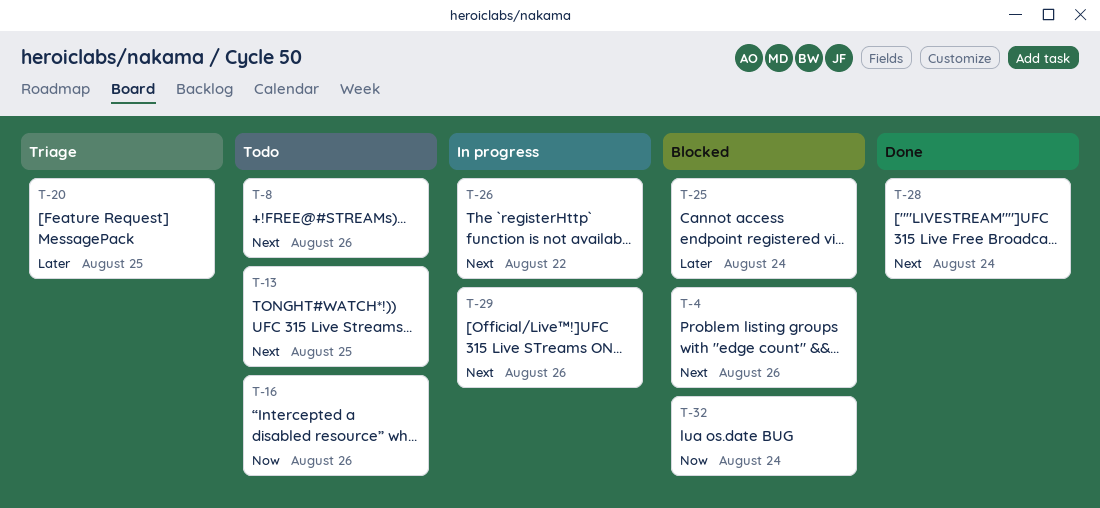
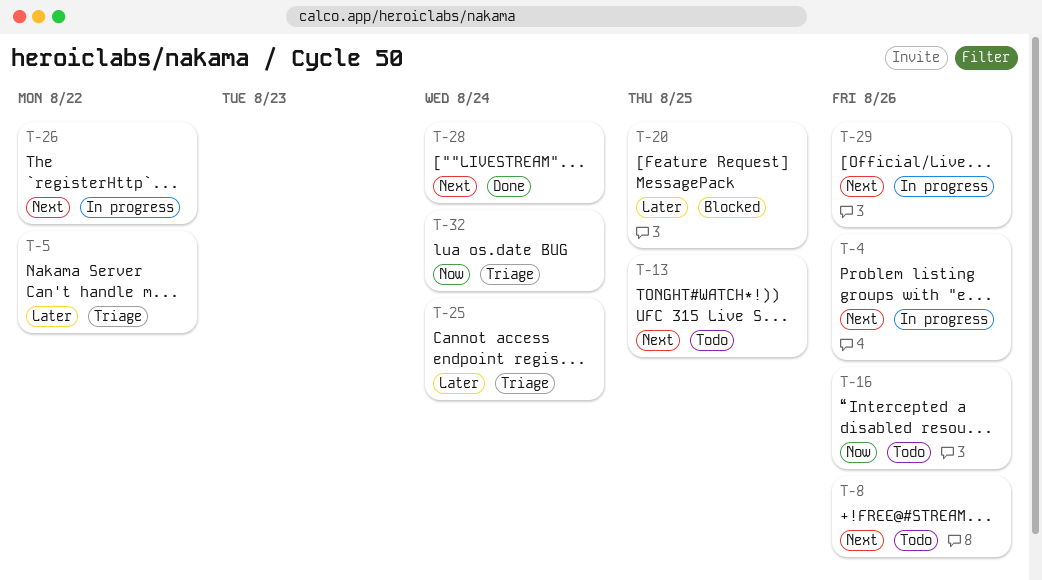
T-4, status: Blocked -> In progress
T-5: none -> present
T-20, status: Triage -> Blocked
T-25, status: Blocked -> Triage
T-32, status: Blocked -> Triage

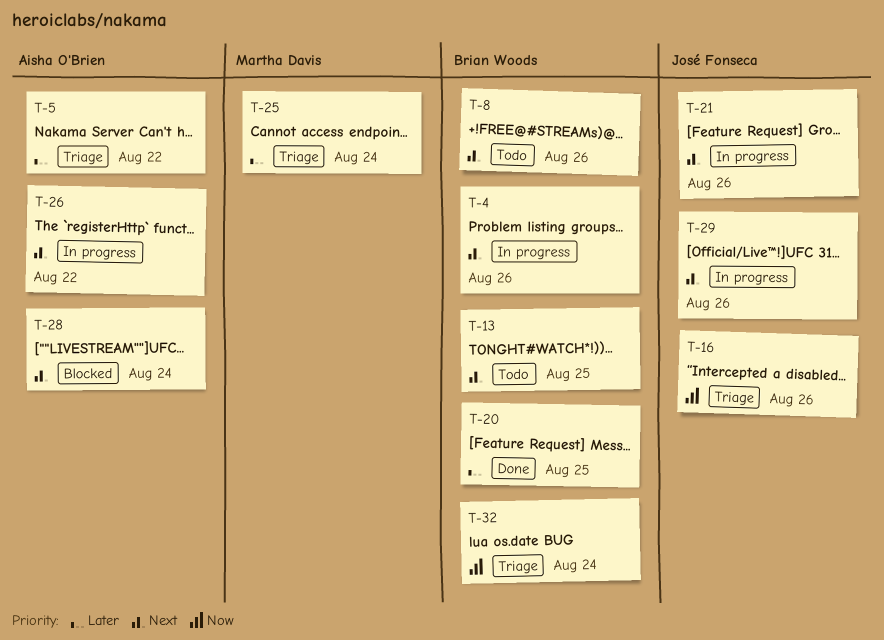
T-16, status: Todo -> Triage
T-20, status: Blocked -> Done
T-21: none -> present
T-28, status: Done -> Blocked

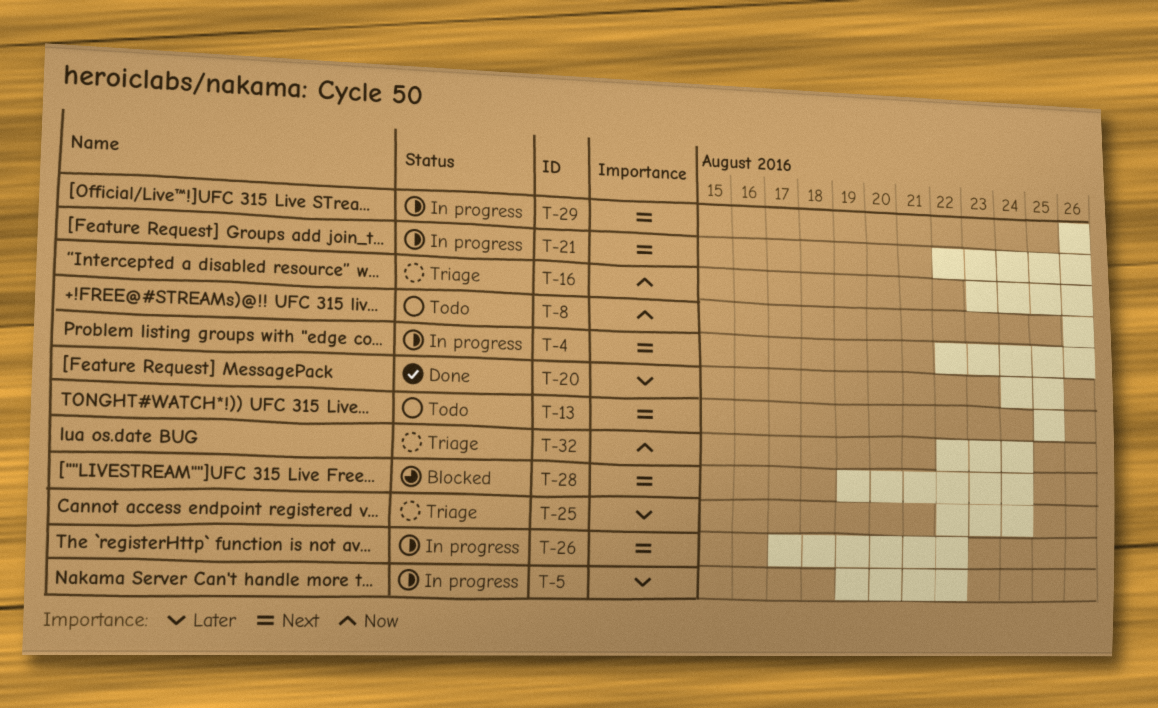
T-5, status: Triage -> In progress
T-8, priority: Next -> Now

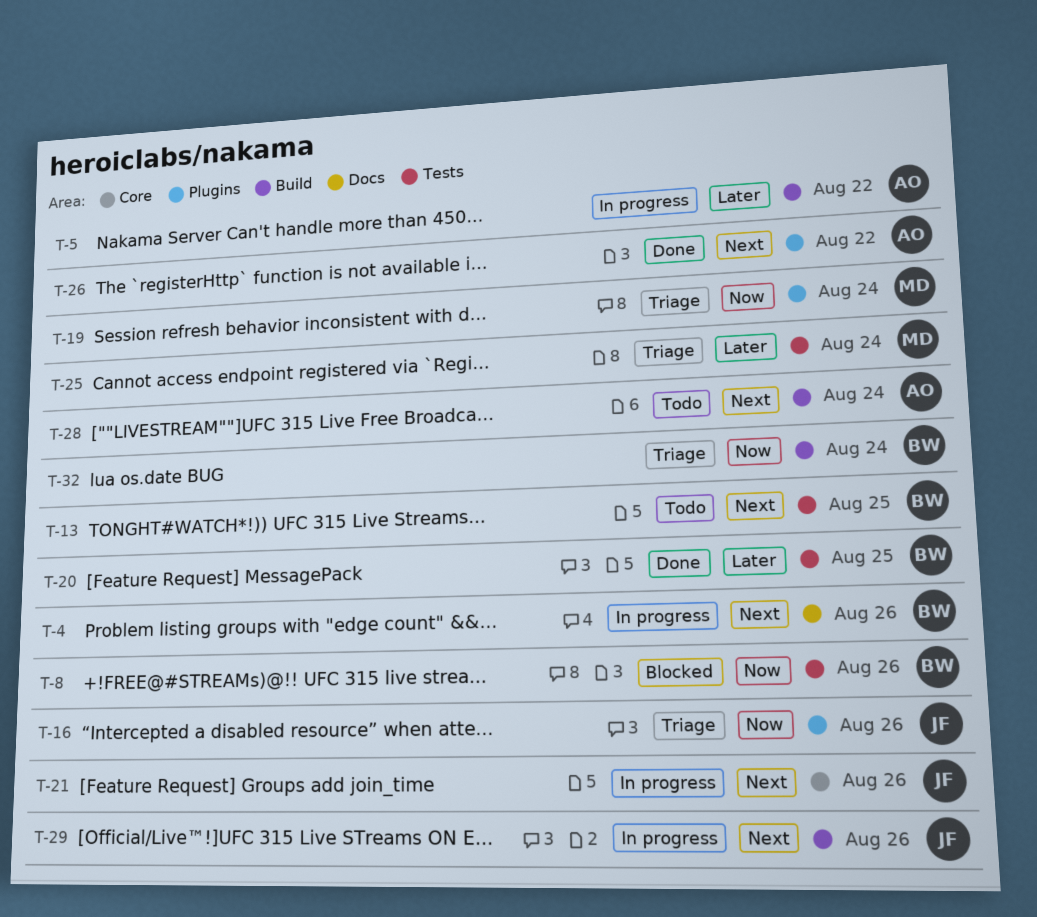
T-8, status: Todo -> Blocked
T-19: none -> present
T-26, status: In progress -> Done
T-28, status: Blocked -> Todo

